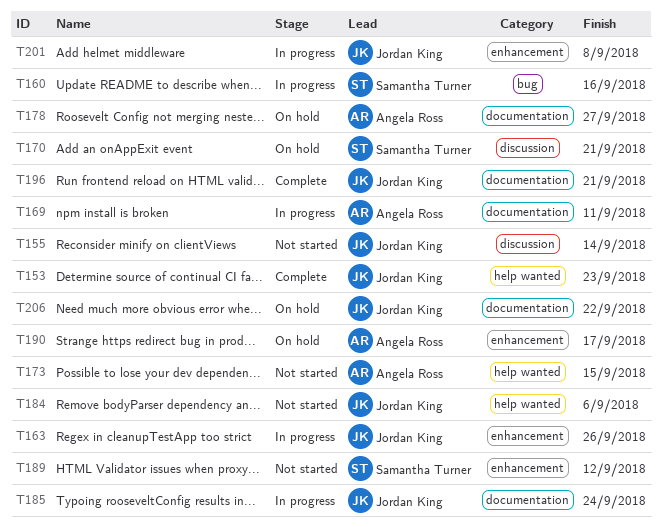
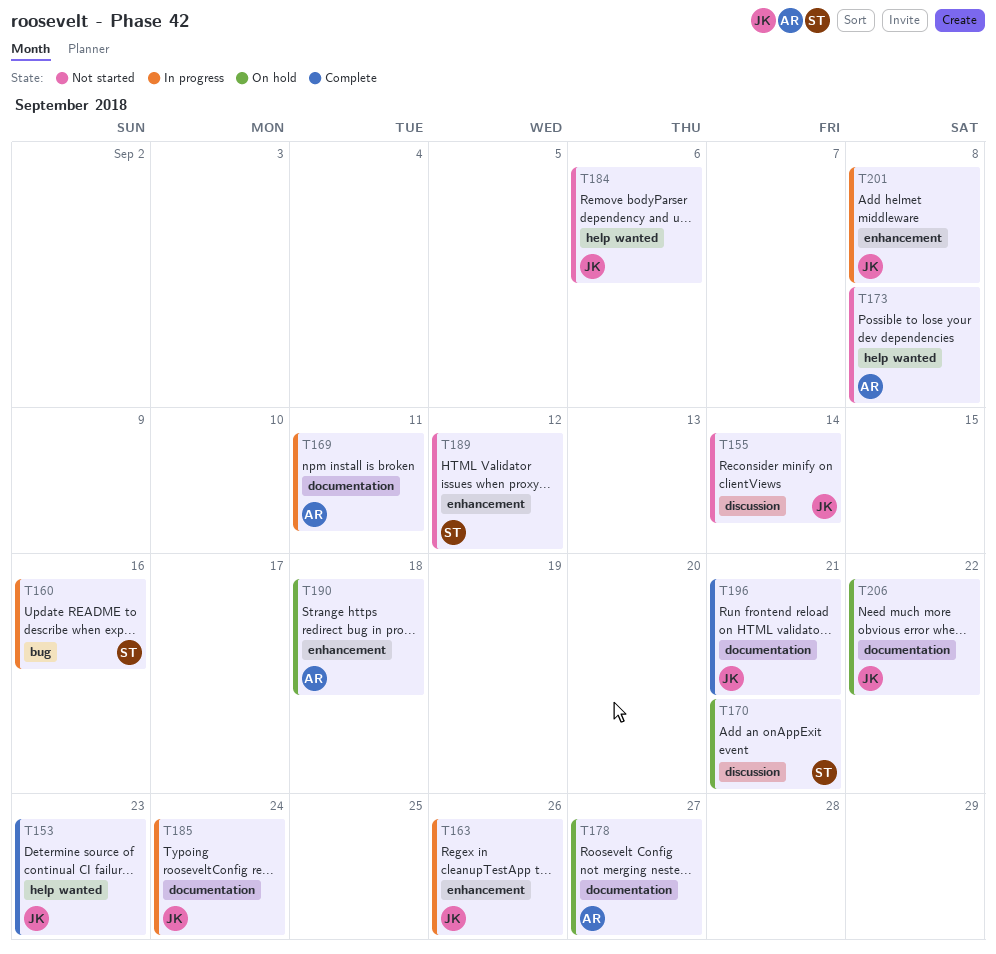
T173, due: Sep 15 -> Sep 8
T190, due: Sep 17 -> Sep 18

